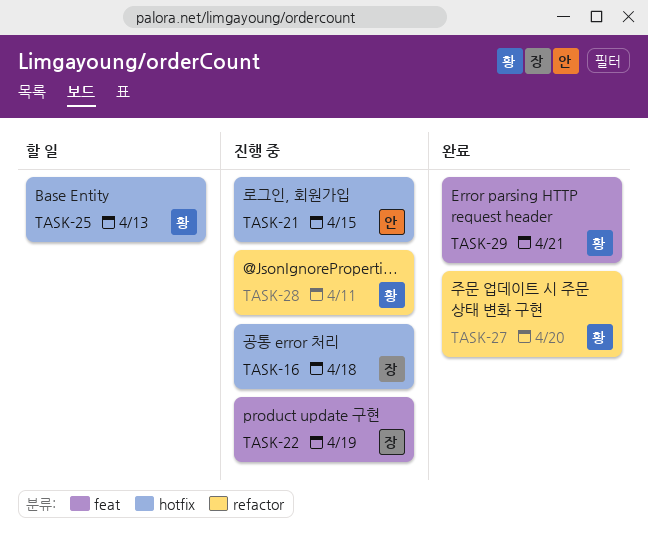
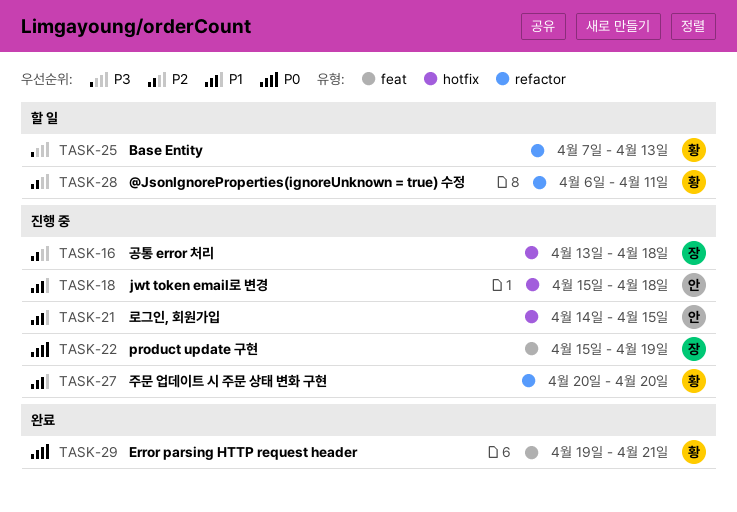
TASK-18: none -> present
TASK-25, label: hotfix -> refactor
TASK-27, status: 완료 -> 진행 중
TASK-28, status: 진행 중 -> 할 일

